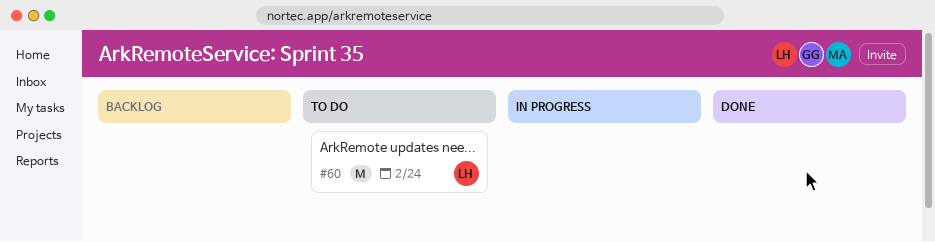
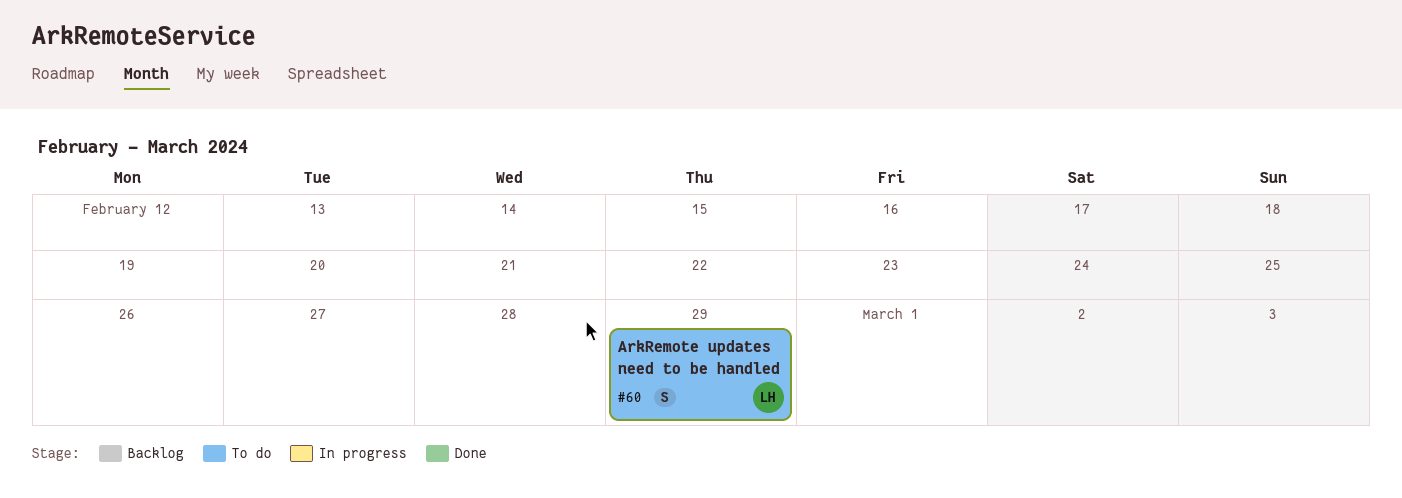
#60, estimate: M -> S
#60, due: Feb 24 -> Feb 29

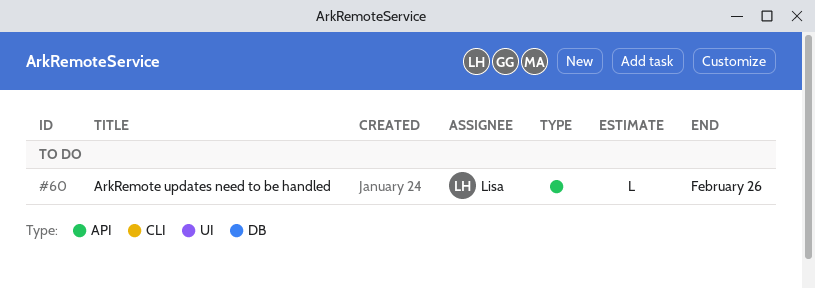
#60, estimate: S -> L
#60, due: Feb 29 -> Feb 26

